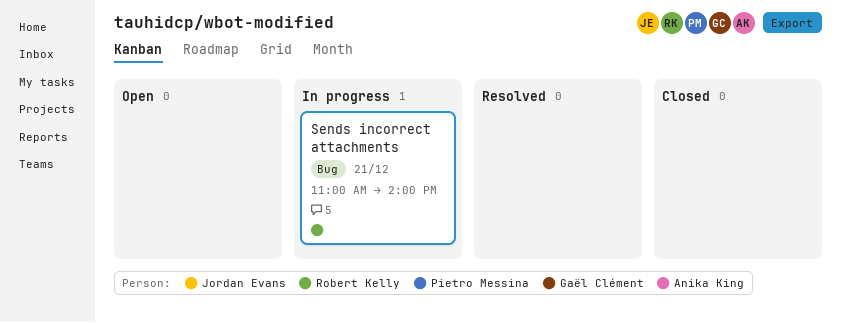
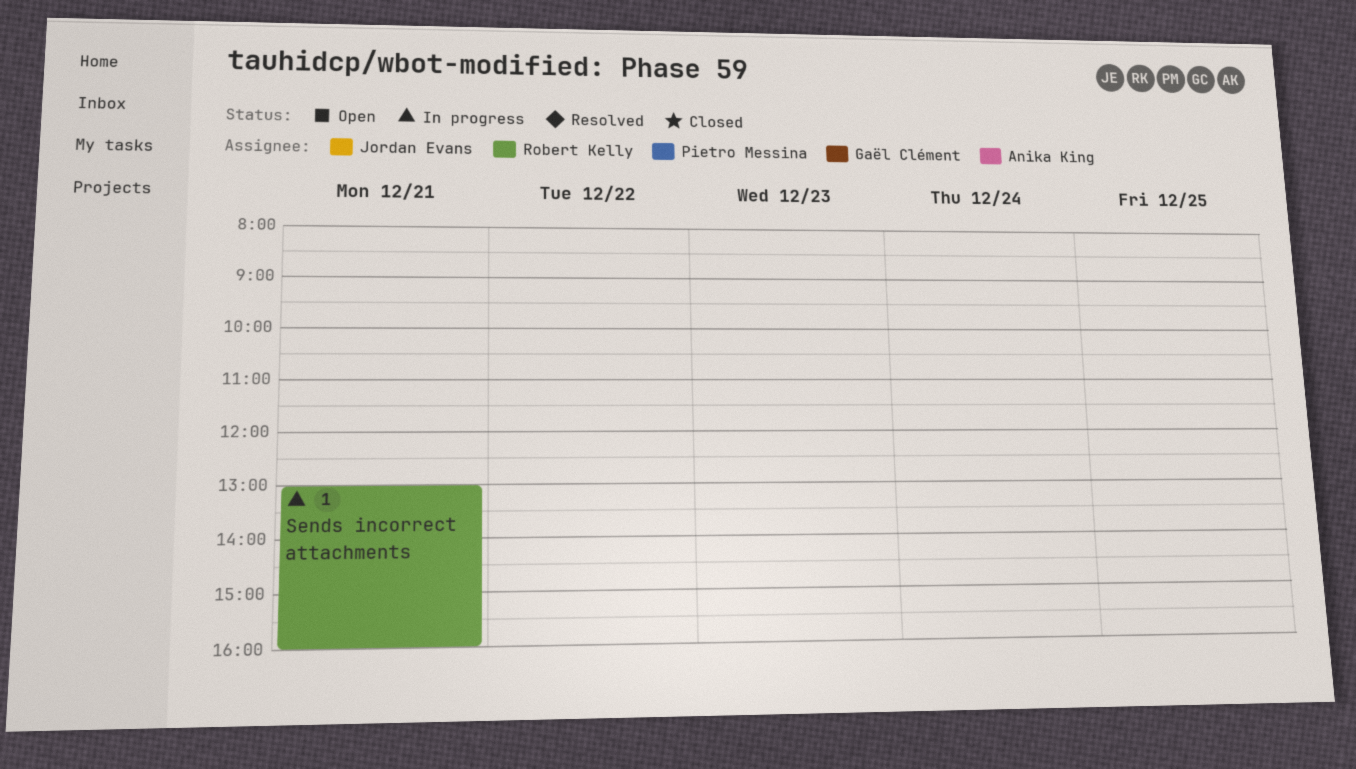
Sends incorrect attachments, begins: 11:00 -> 13:00
Sends incorrect attachments, ends: 14:00 -> 16:00

